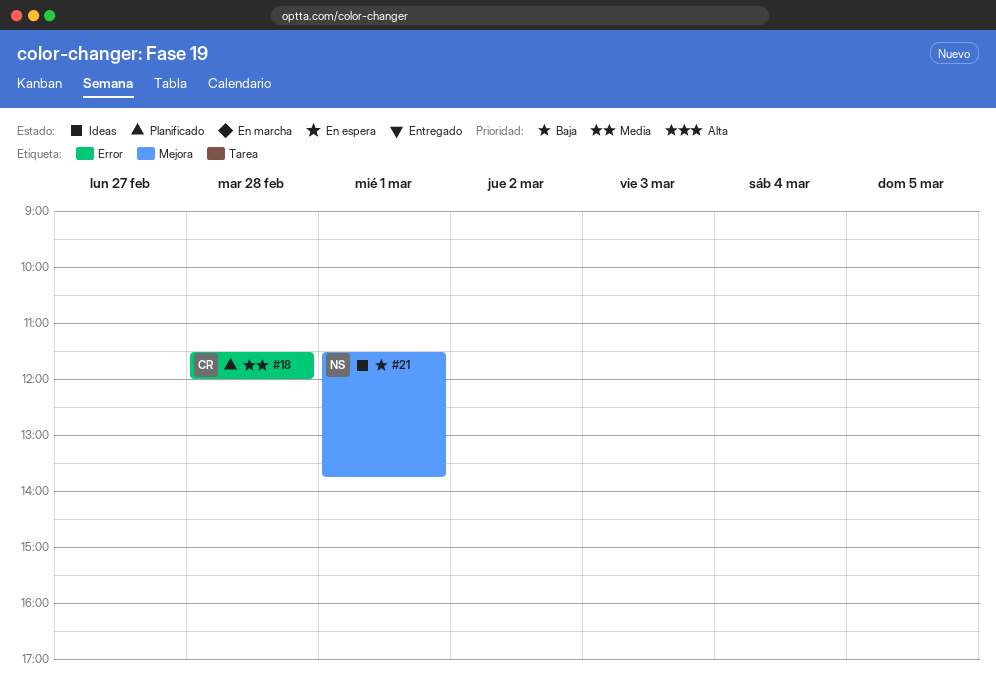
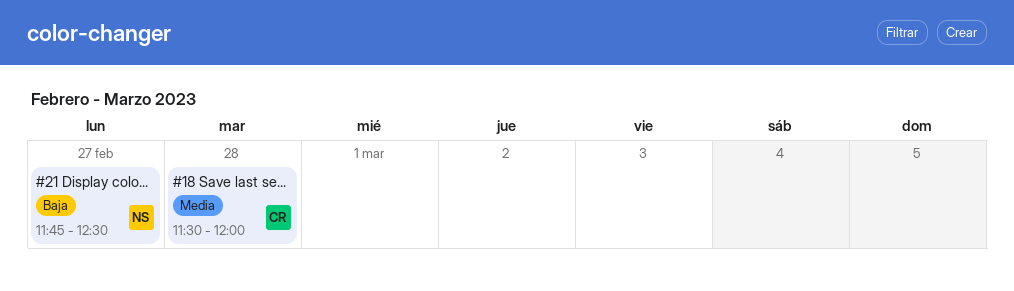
#21, day: Mar 1 -> Feb 27
#21, begins: 11:30 -> 11:45
#21, ends: 13:45 -> 12:30

